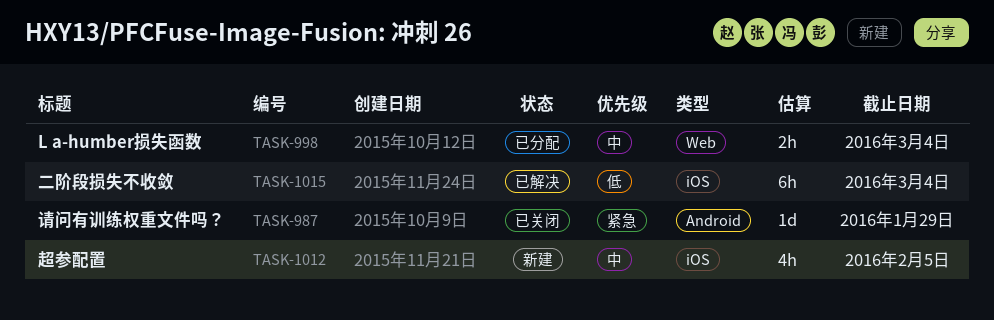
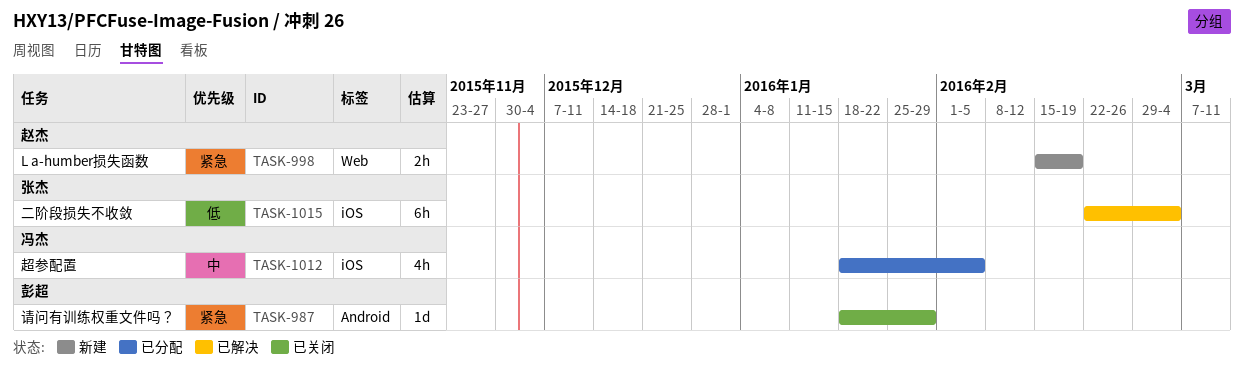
TASK-998, status: 已分配 -> 新建
TASK-998, priority: 中 -> 紧急
TASK-998, due: Mar 4 -> Feb 19
TASK-1012, status: 新建 -> 已分配

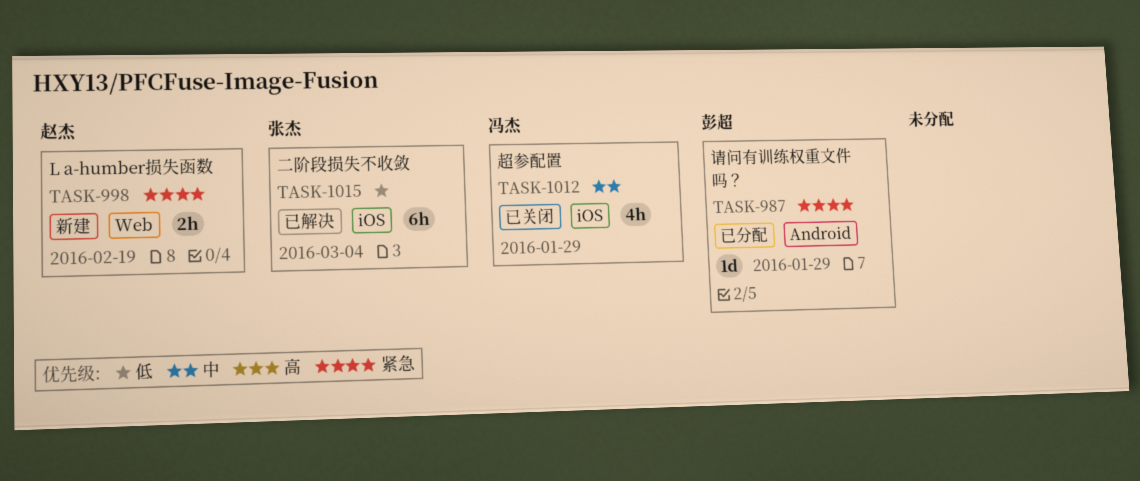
TASK-987, status: 已关闭 -> 已分配
TASK-1012, status: 已分配 -> 已关闭
TASK-1012, due: Feb 5 -> Jan 29

